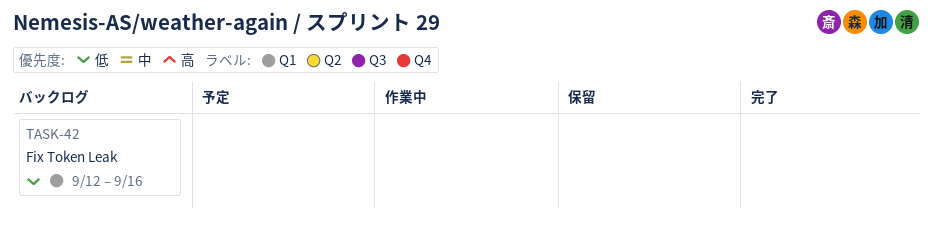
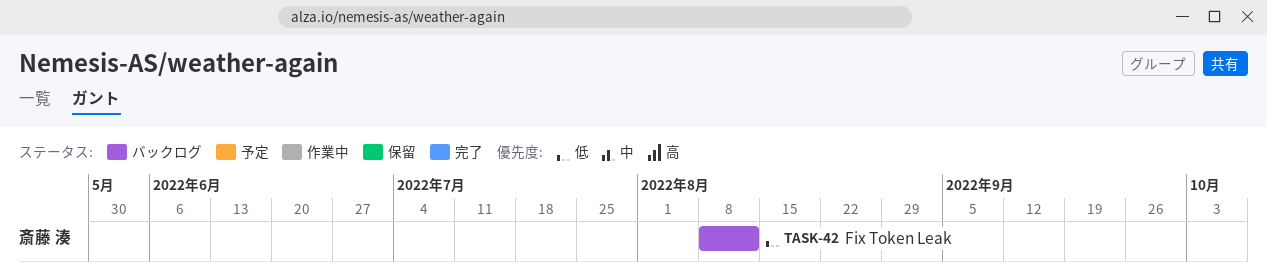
TASK-42, start: Sep 12 -> Aug 8
TASK-42, due: Sep 16 -> Aug 12

